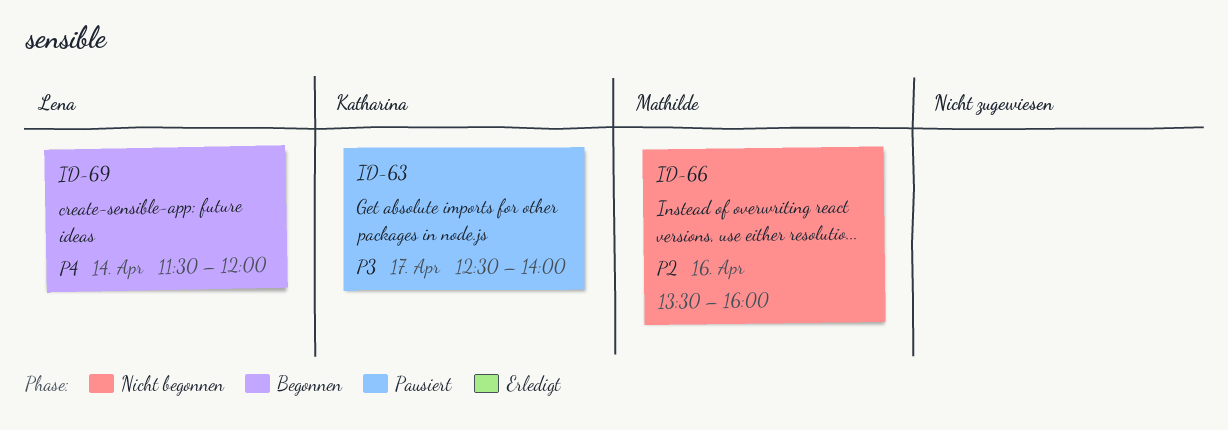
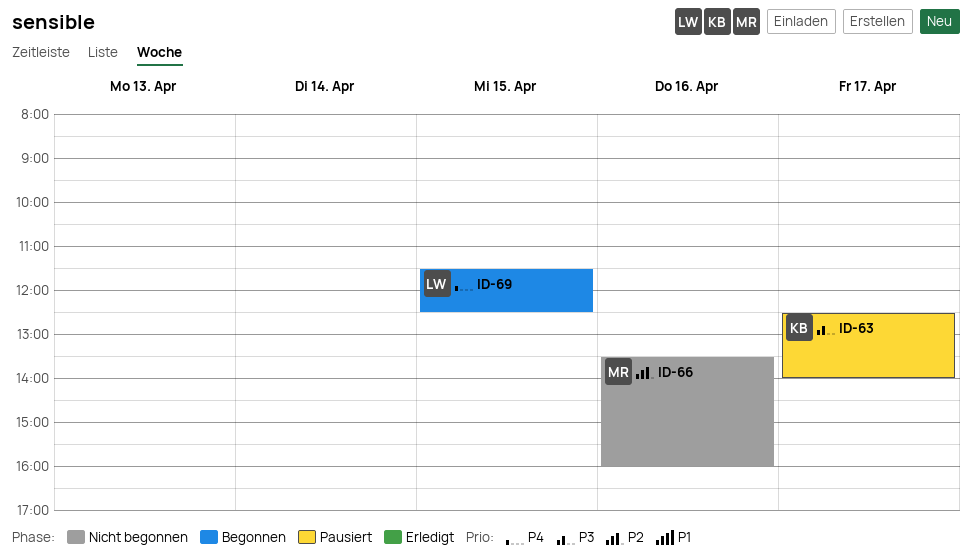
ID-69, day: Apr 14 -> Apr 15
ID-69, ends: 12:00 -> 12:30

